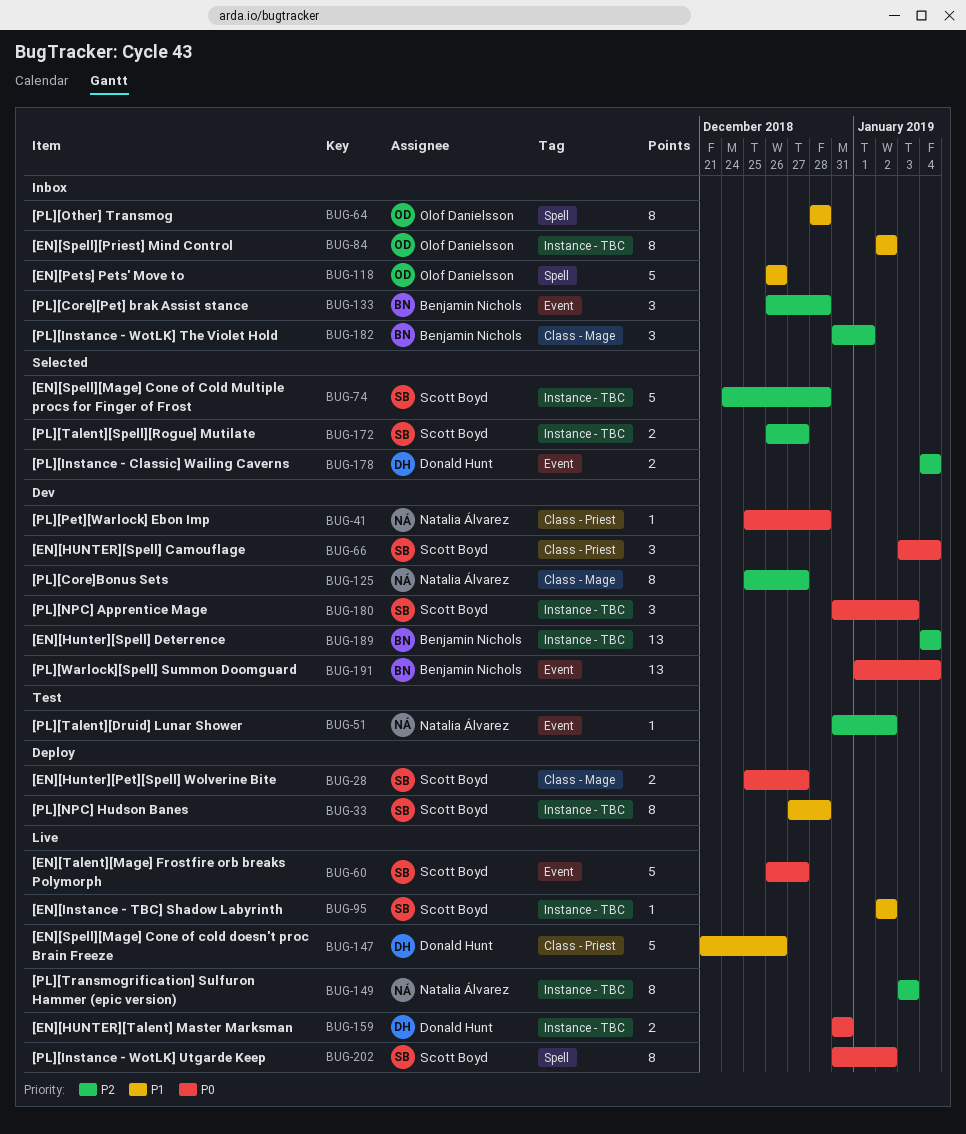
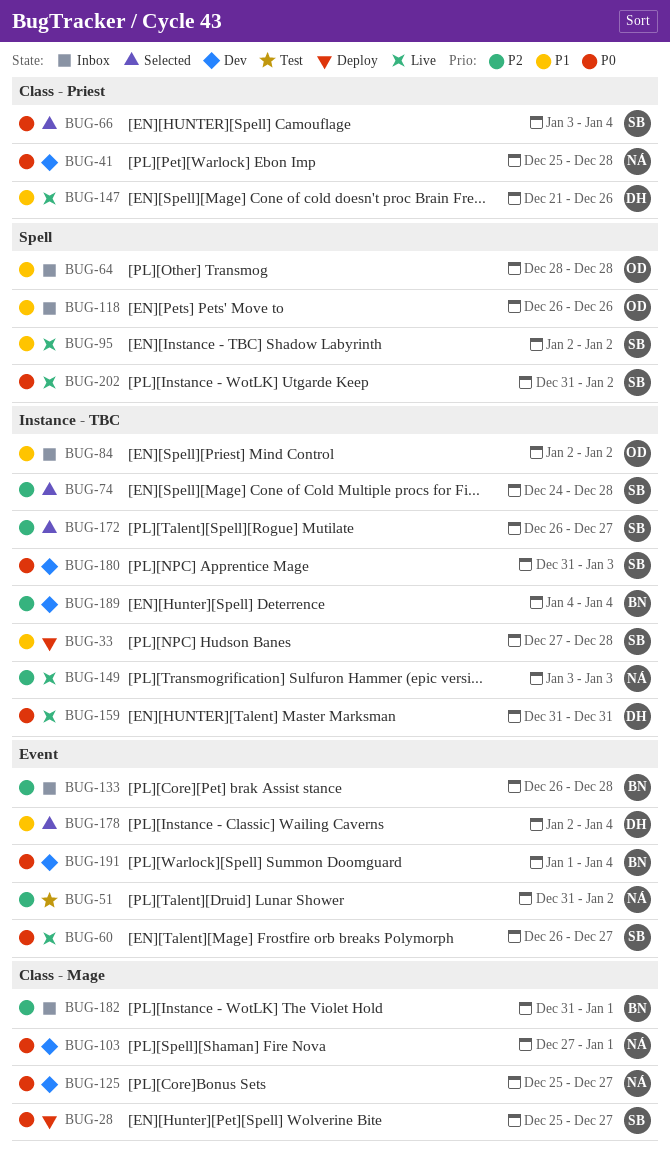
BUG-66, status: Dev -> Selected
BUG-95, label: Instance - TBC -> Spell
BUG-103: none -> present
BUG-125, priority: P2 -> P0
BUG-178, priority: P2 -> P1
BUG-178, start: Jan 4 -> Jan 2

